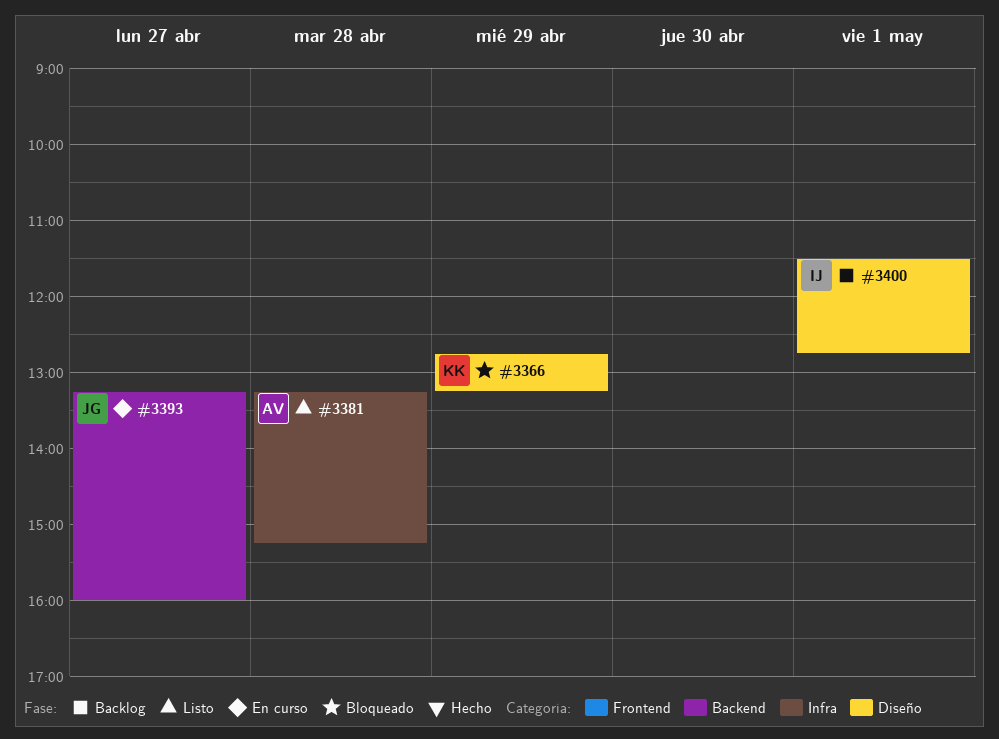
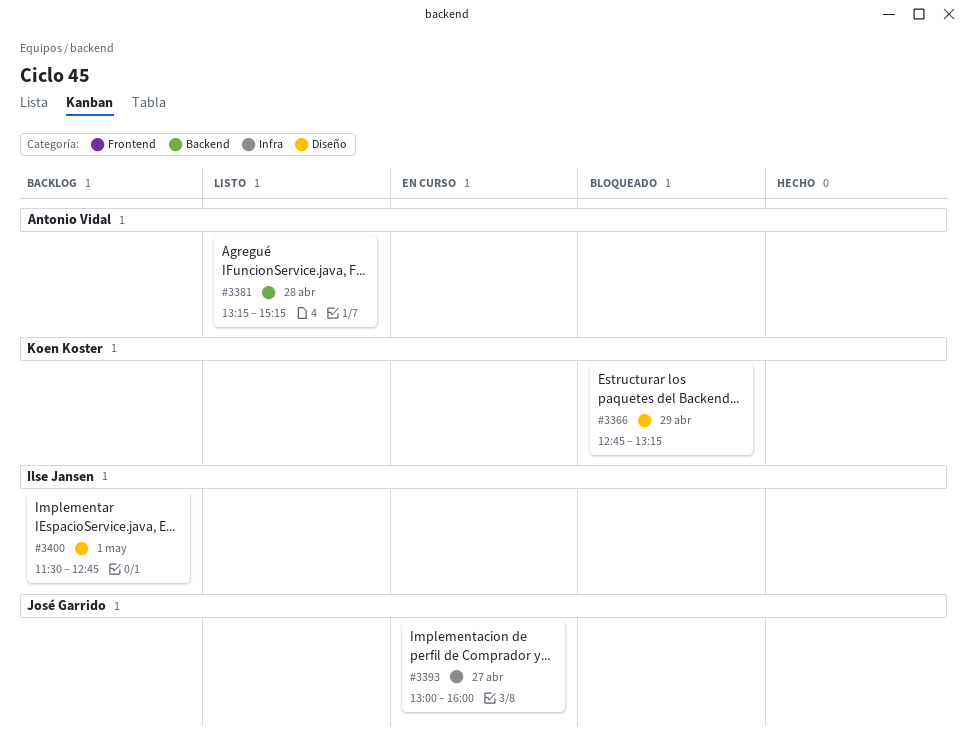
#3381, label: Infra -> Backend
#3393, label: Backend -> Infra
#3393, begins: 13:15 -> 13:00

